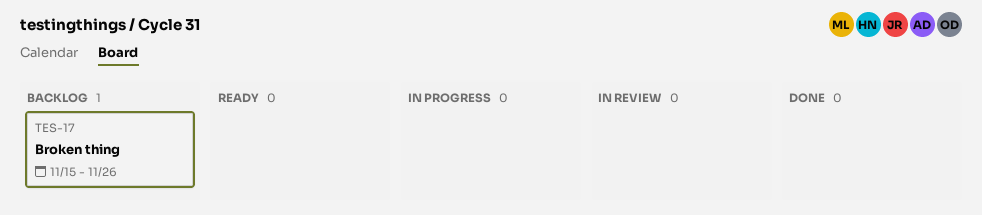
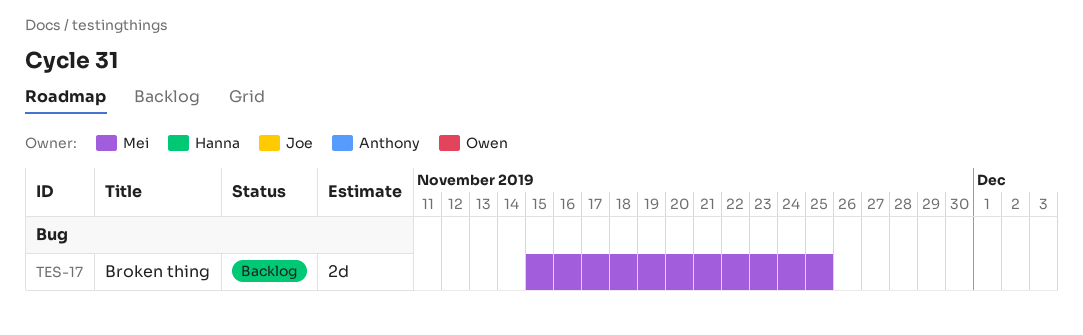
TES-17, due: Nov 26 -> Nov 25

